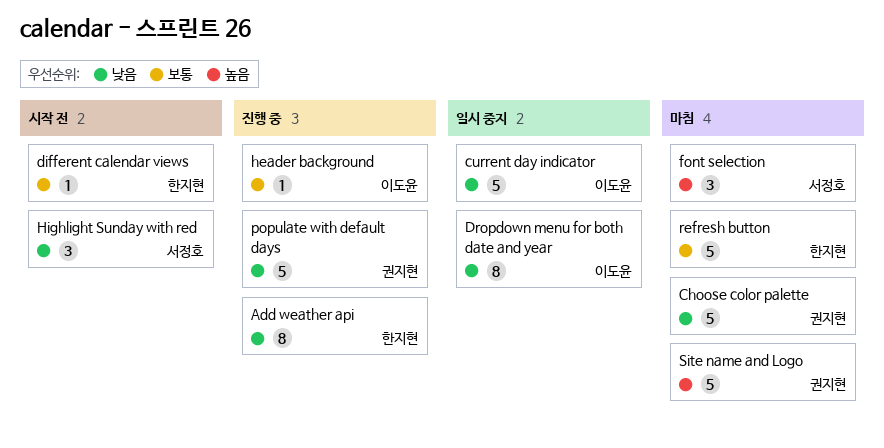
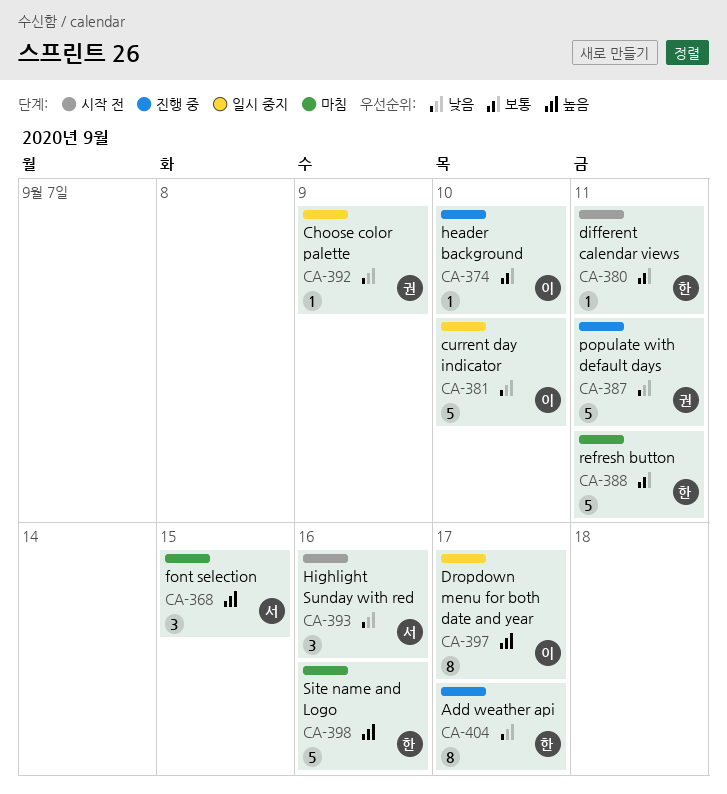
Choose color palette, status: 마침 -> 일시 중지
Choose color palette, estimate: 5 -> 1
Dropdown menu for both date and year, priority: 낮음 -> 높음
Site name and Logo, owner: 권지현 -> 한지현

